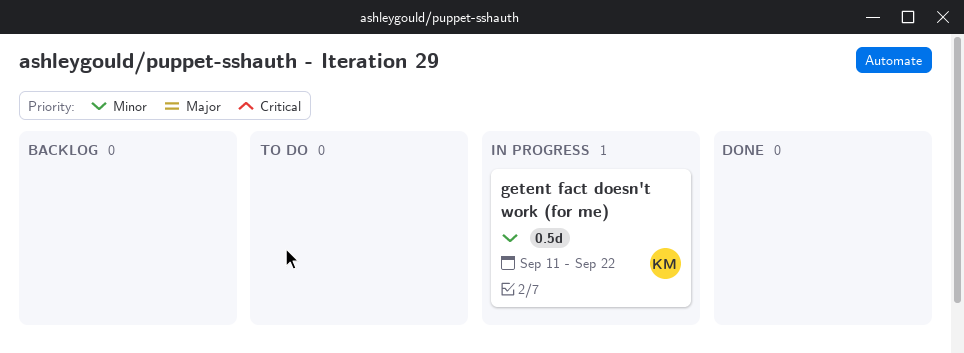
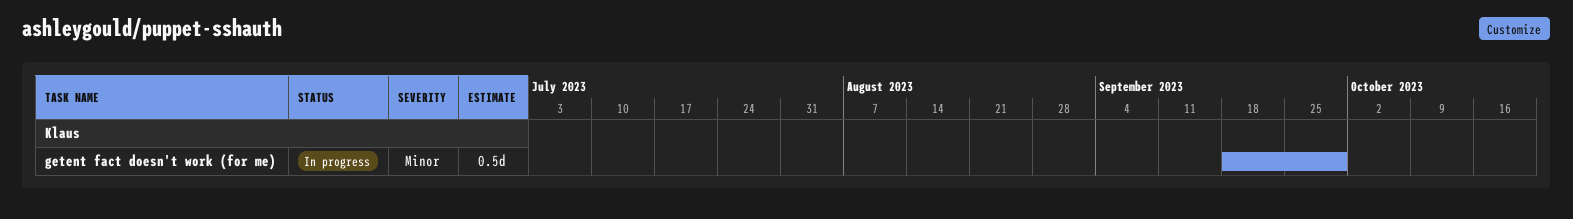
getent fact doesn't work (for me), start: Sep 11 -> Sep 18
getent fact doesn't work (for me), due: Sep 22 -> Sep 29

